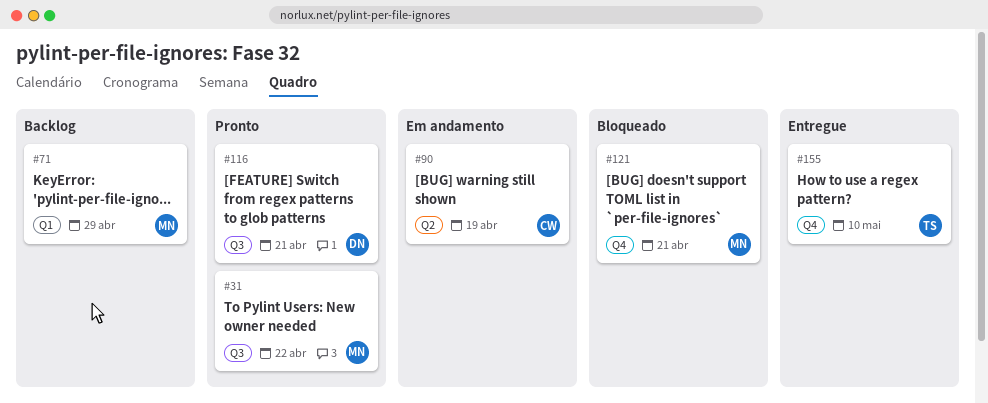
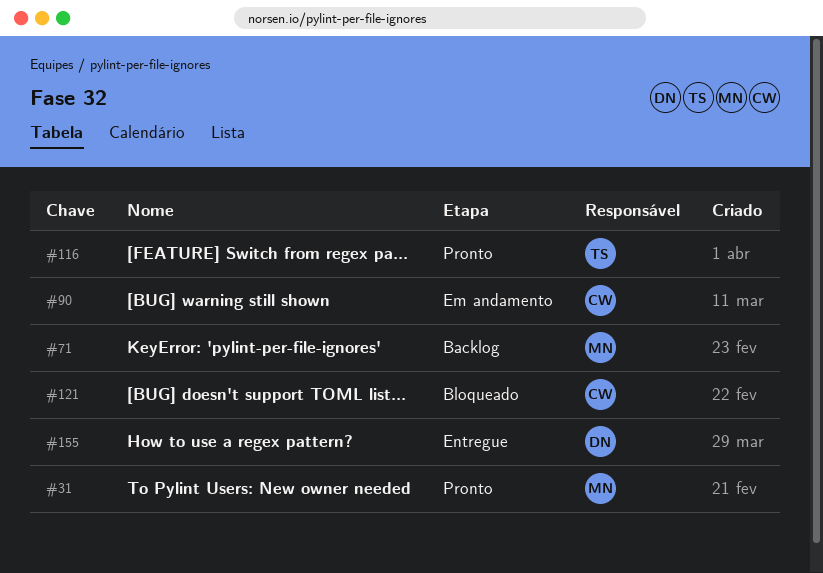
#116, owner: DN -> TS
#121, owner: MN -> CW
#155, owner: TS -> DN

